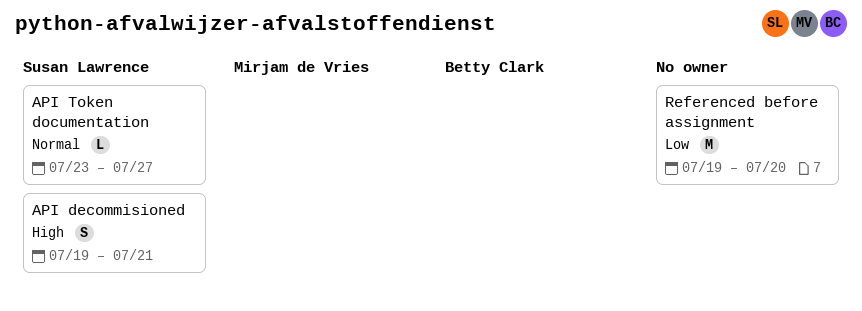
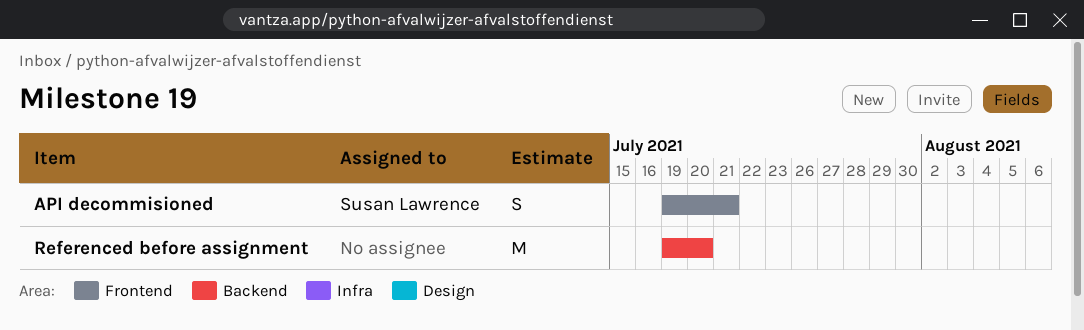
API Token documentation: present -> none

